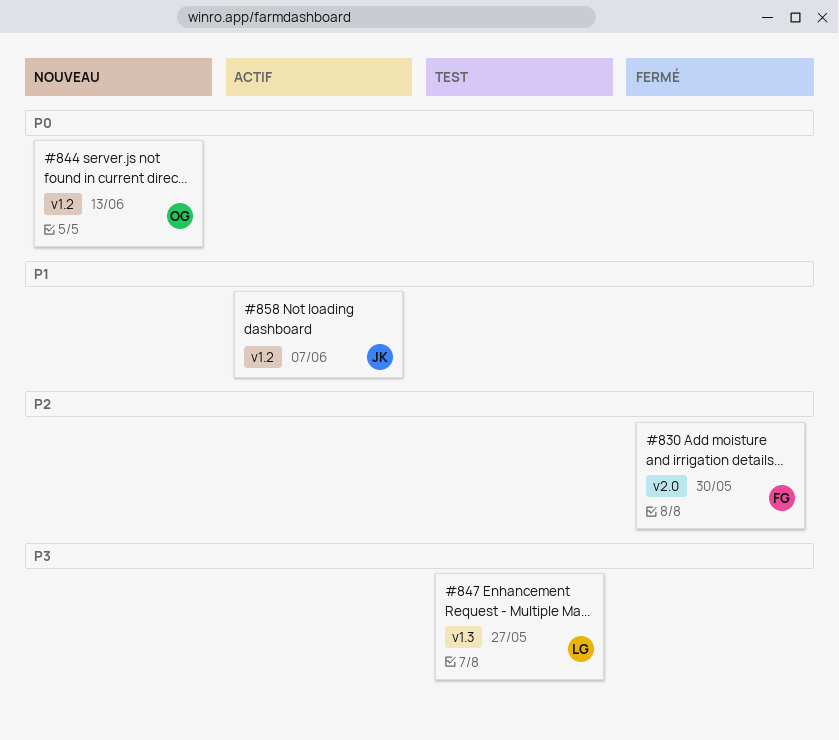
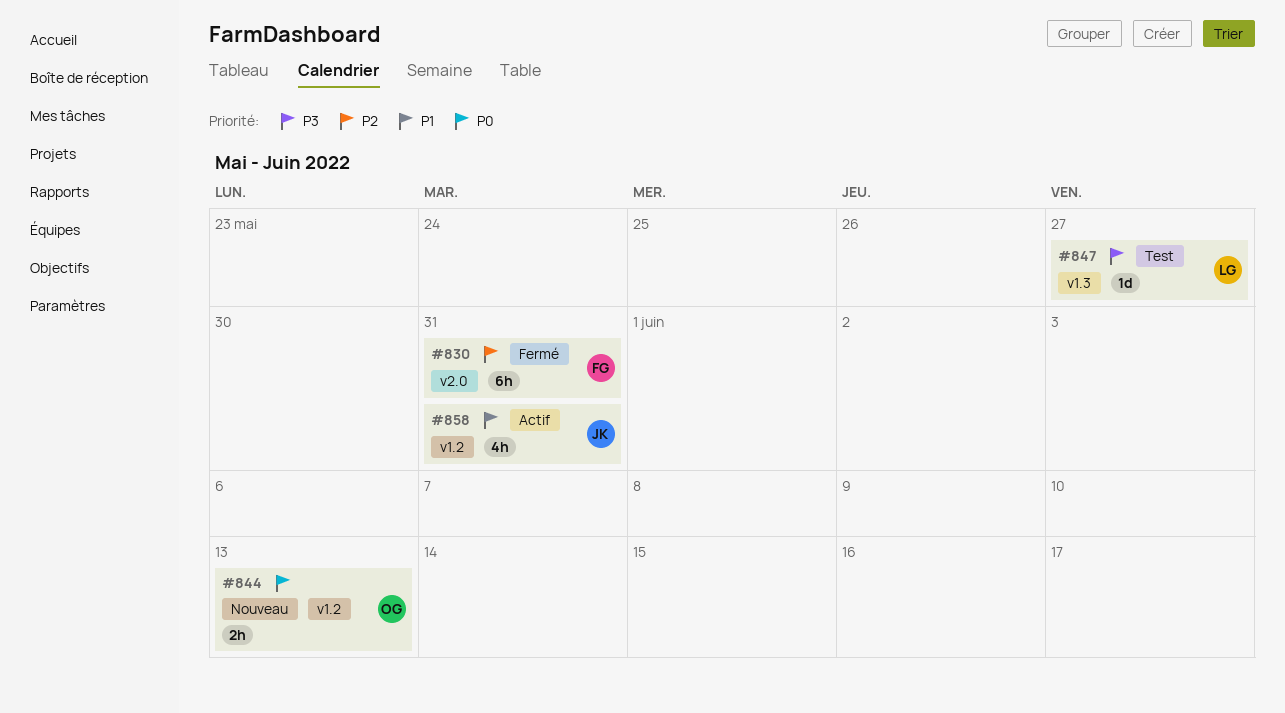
#830, due: May 30 -> May 31
#858, due: Jun 7 -> May 31

